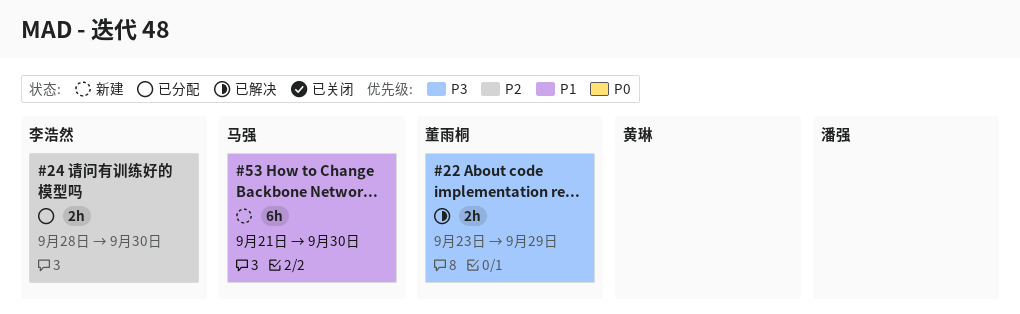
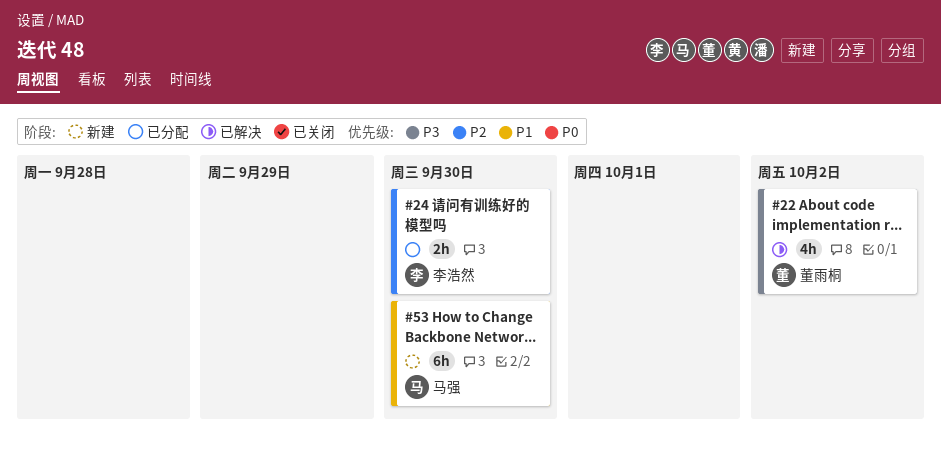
#22, estimate: 2h -> 4h
#22, due: Sep 29 -> Oct 2

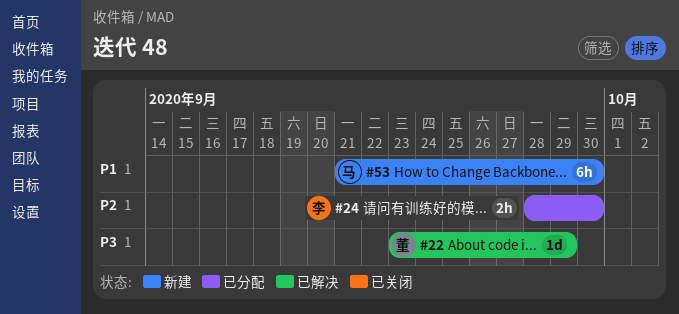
#22, estimate: 4h -> 1d
#22, due: Oct 2 -> Sep 29

